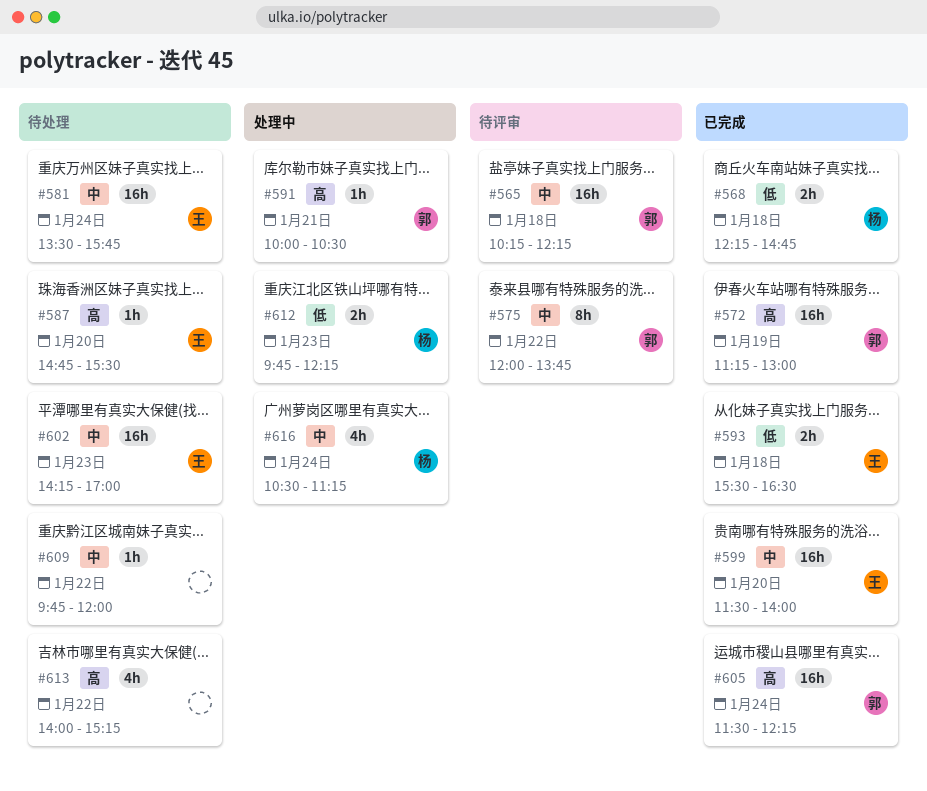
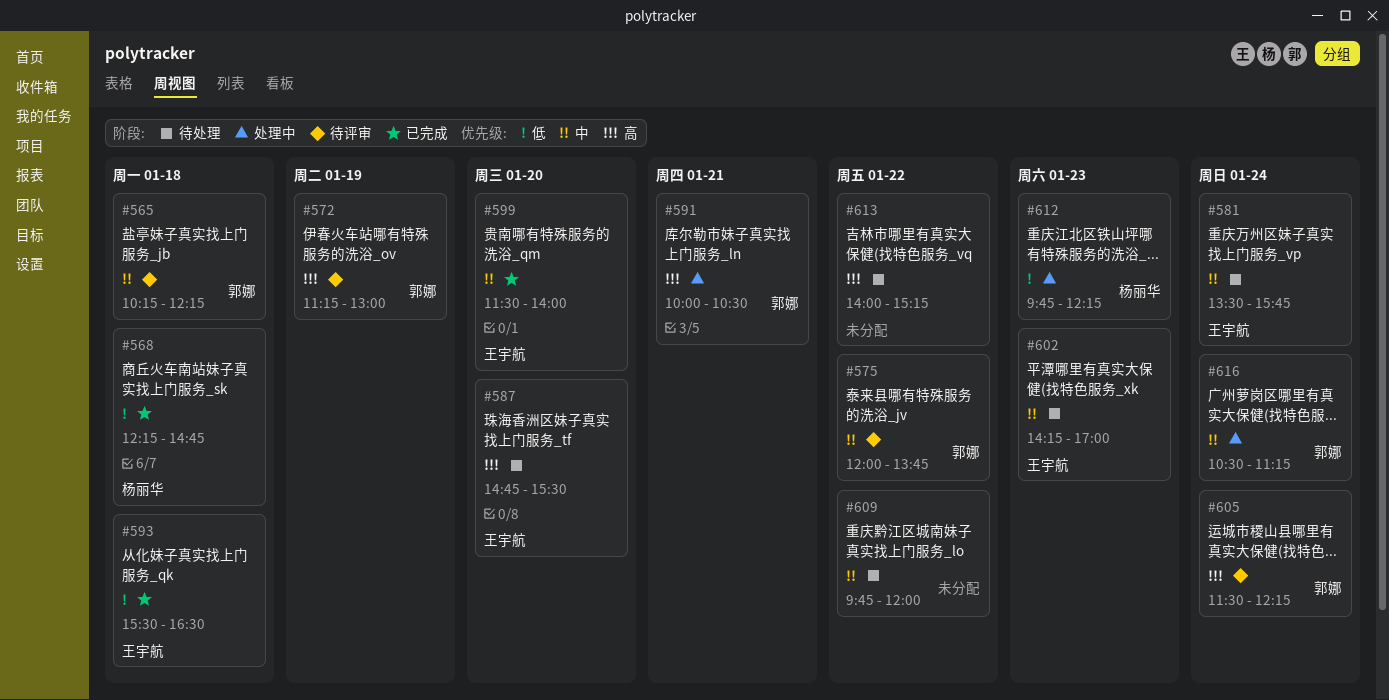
#572, status: 已完成 -> 待评审
#605, status: 已完成 -> 待评审
#616, owner: 杨丽华 -> 郭娜

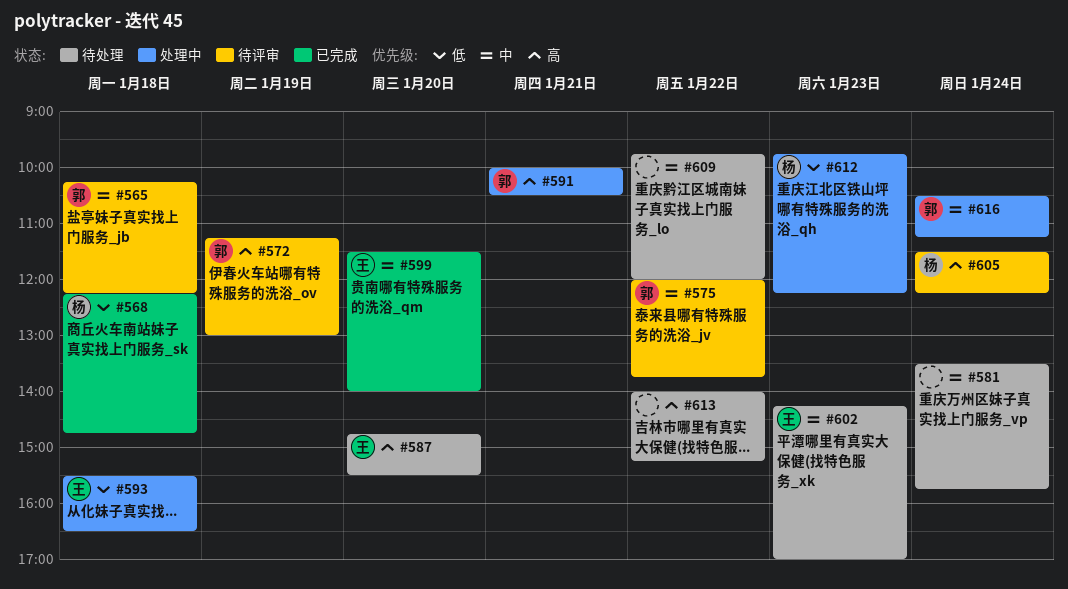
#581, owner: 王宇航 -> none
#593, status: 已完成 -> 处理中
#605, owner: 郭娜 -> 杨丽华

